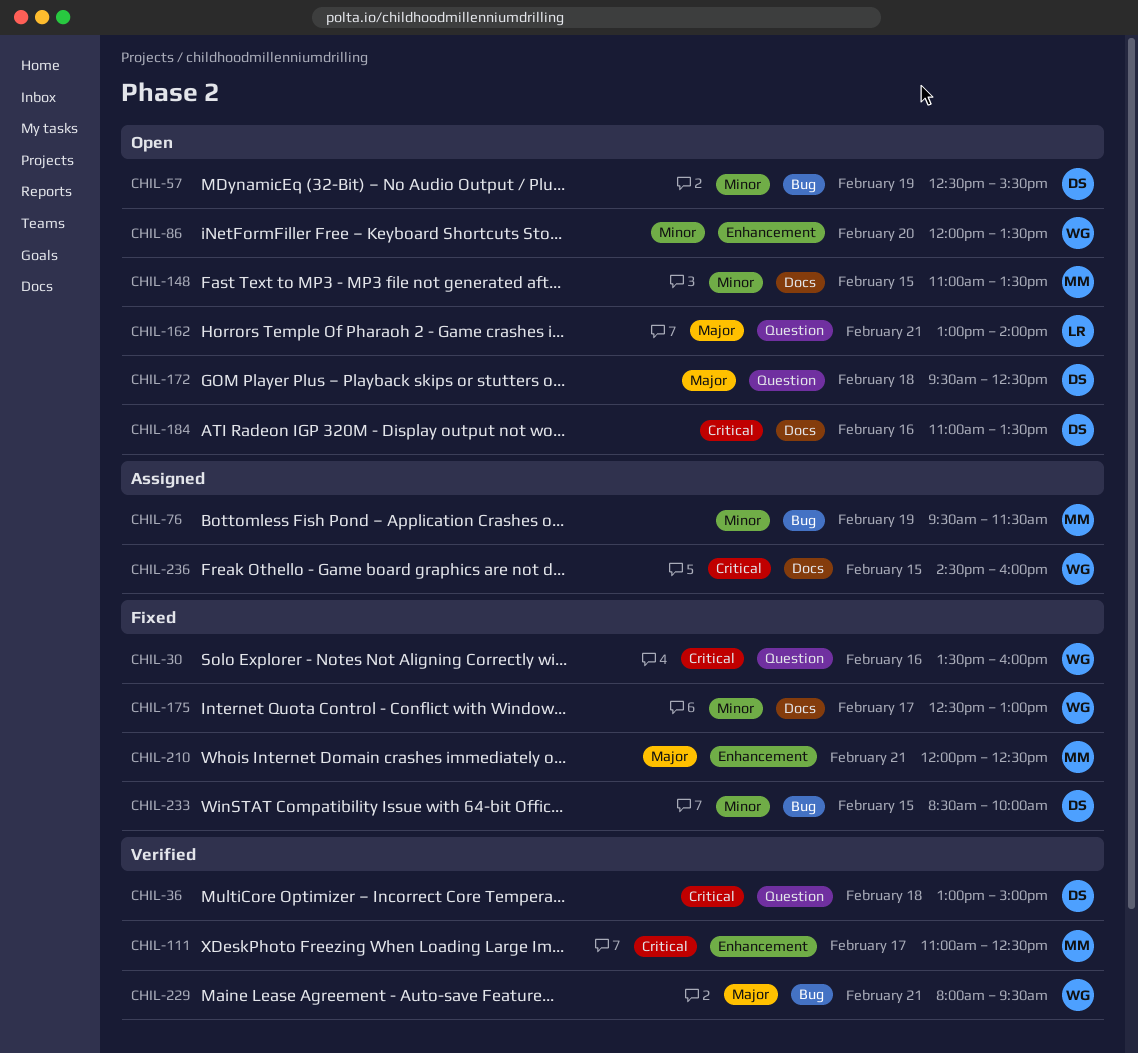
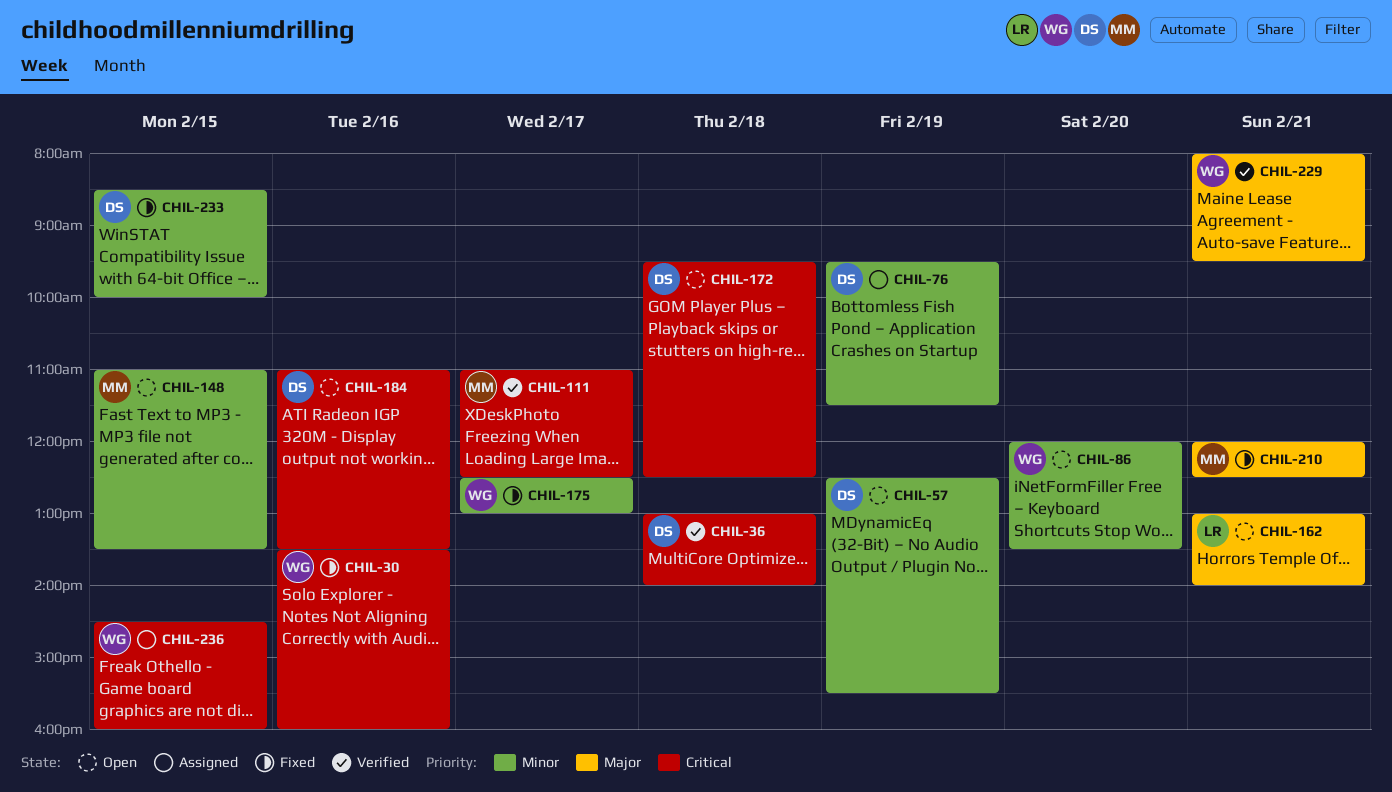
CHIL-36, ends: 15:00 -> 14:00
CHIL-76, owner: MM -> DS
CHIL-172, priority: Major -> Critical

